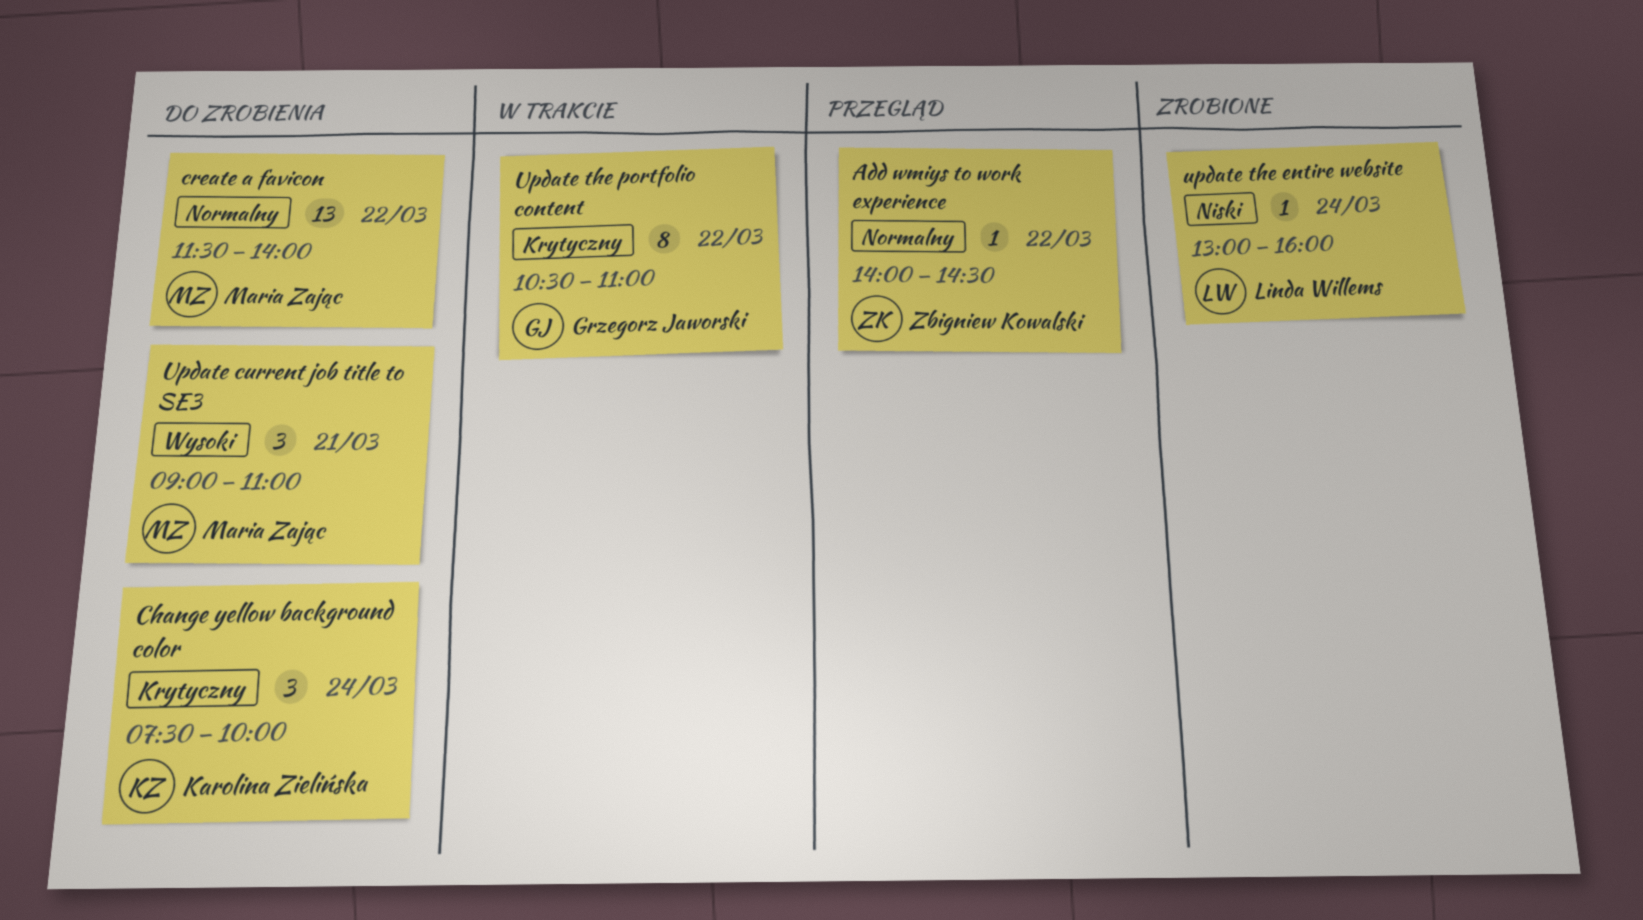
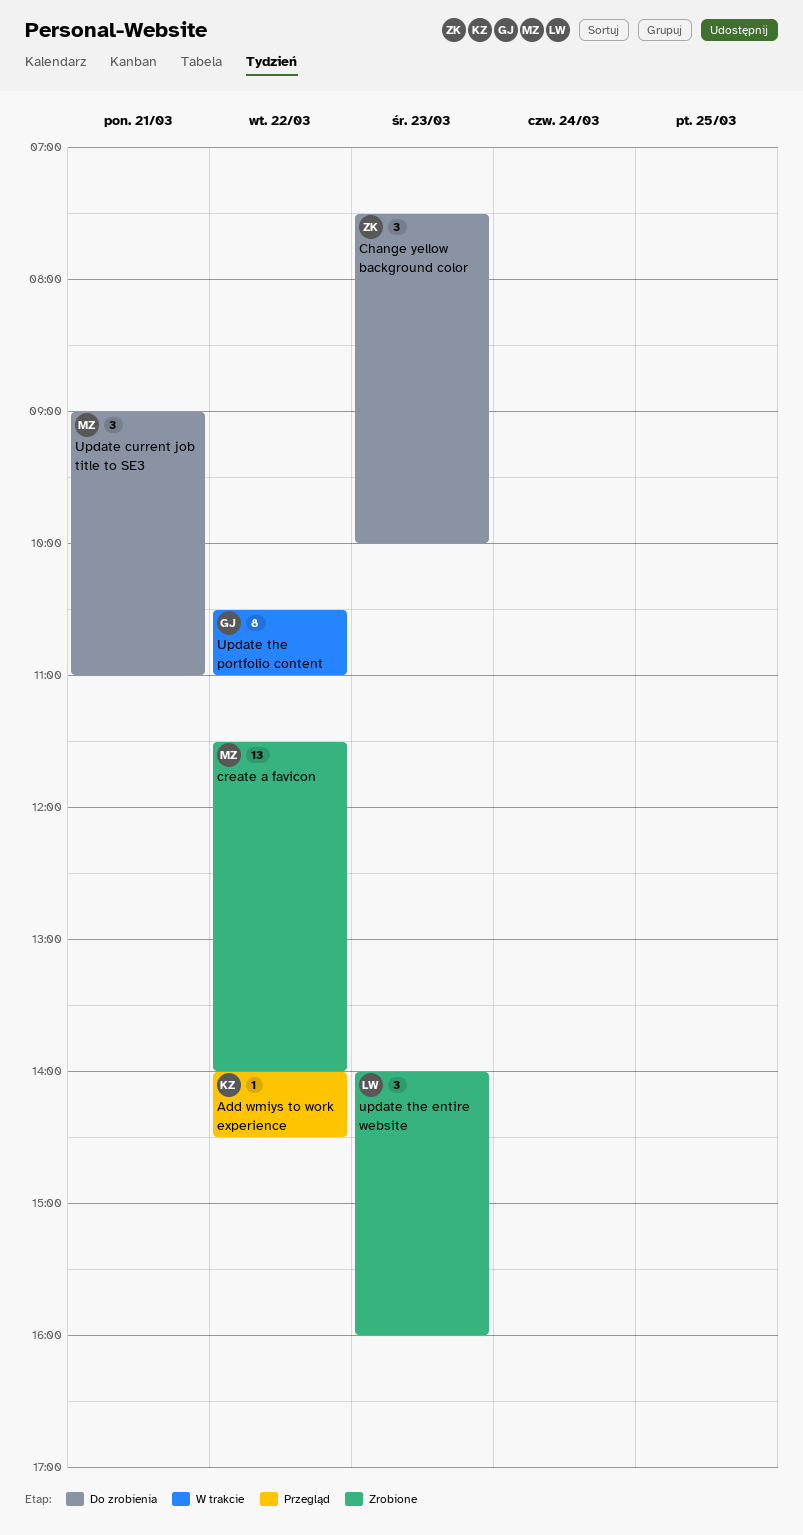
Add wmiys to work experience, owner: Zbigniew Kowalski -> Karolina Zielińska
Change yellow background color, owner: Karolina Zielińska -> Zbigniew Kowalski
Change yellow background color, day: Mar 24 -> Mar 23
create a favicon, status: Do zrobienia -> Zrobione
update the entire website, estimate: 1 -> 3
update the entire website, day: Mar 24 -> Mar 23
update the entire website, begins: 13:00 -> 14:00

